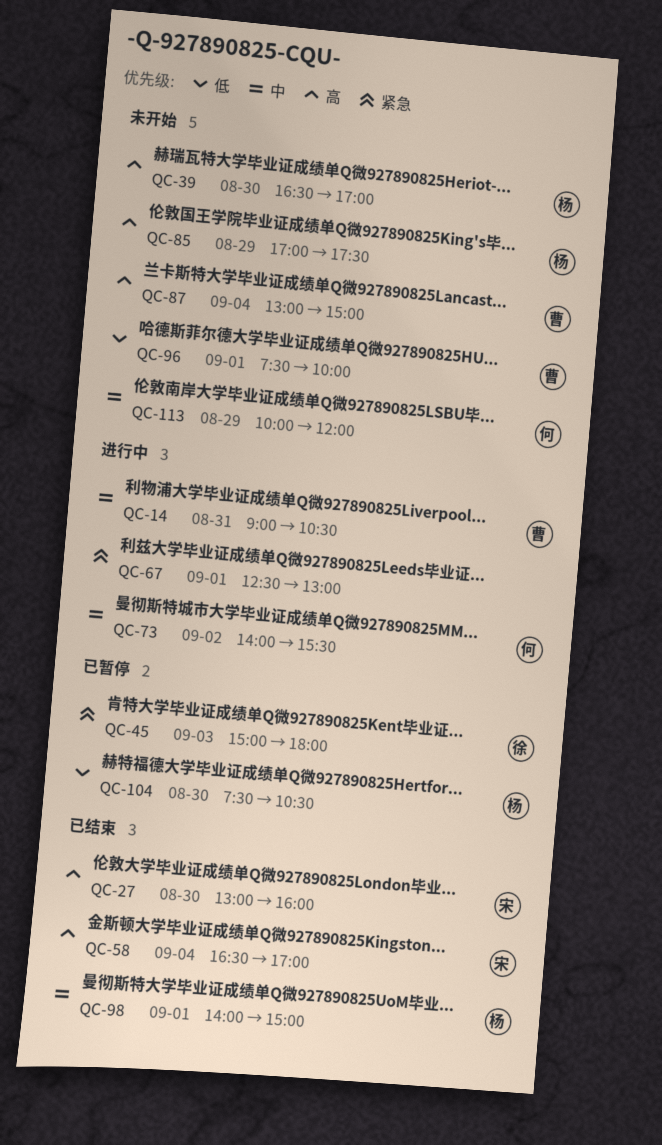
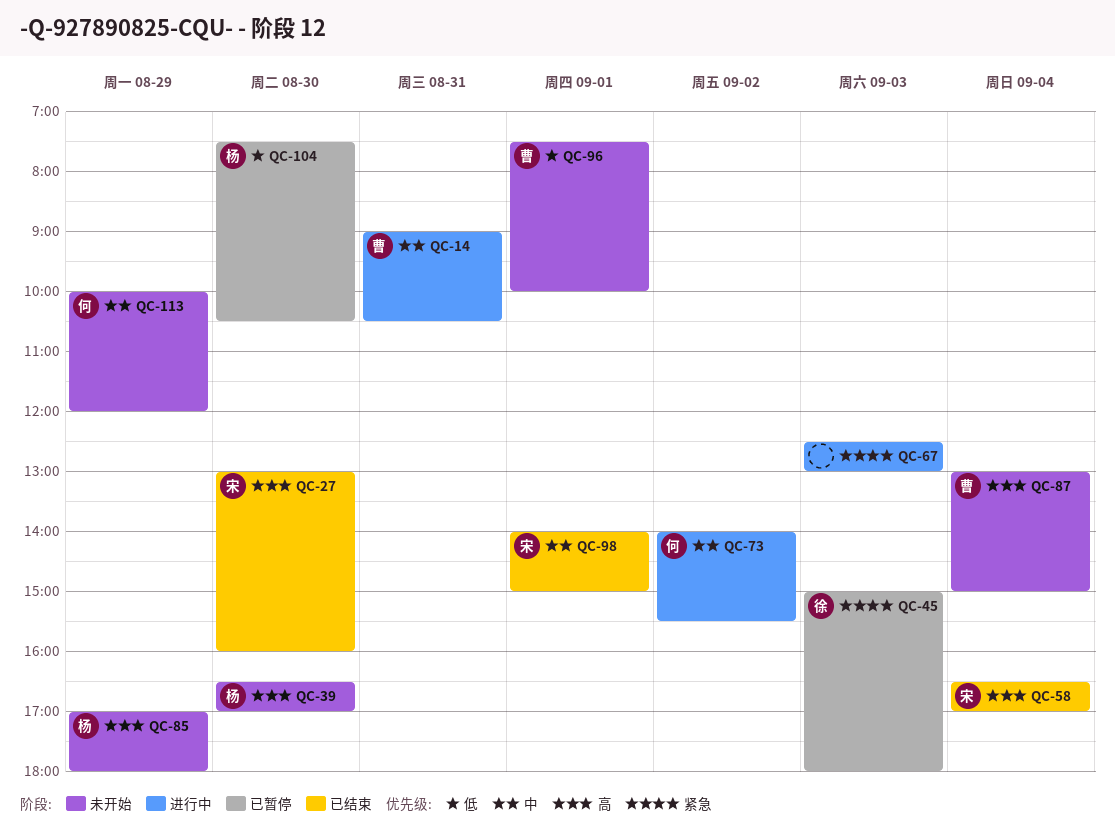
QC-67, day: Sep 1 -> Sep 3
QC-85, ends: 17:30 -> 18:00
QC-98, owner: 杨 -> 宋

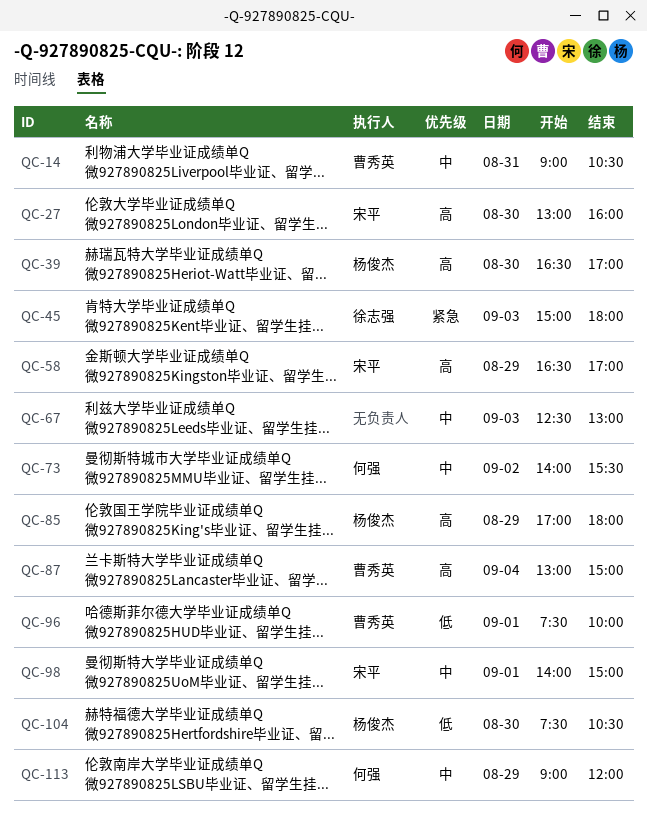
QC-58, day: Sep 4 -> Aug 29
QC-67, priority: 紧急 -> 中
QC-113, begins: 10:00 -> 09:00

